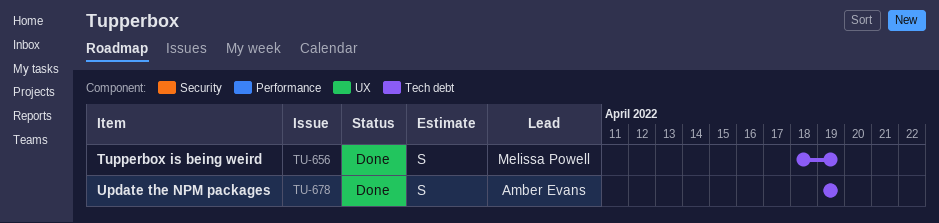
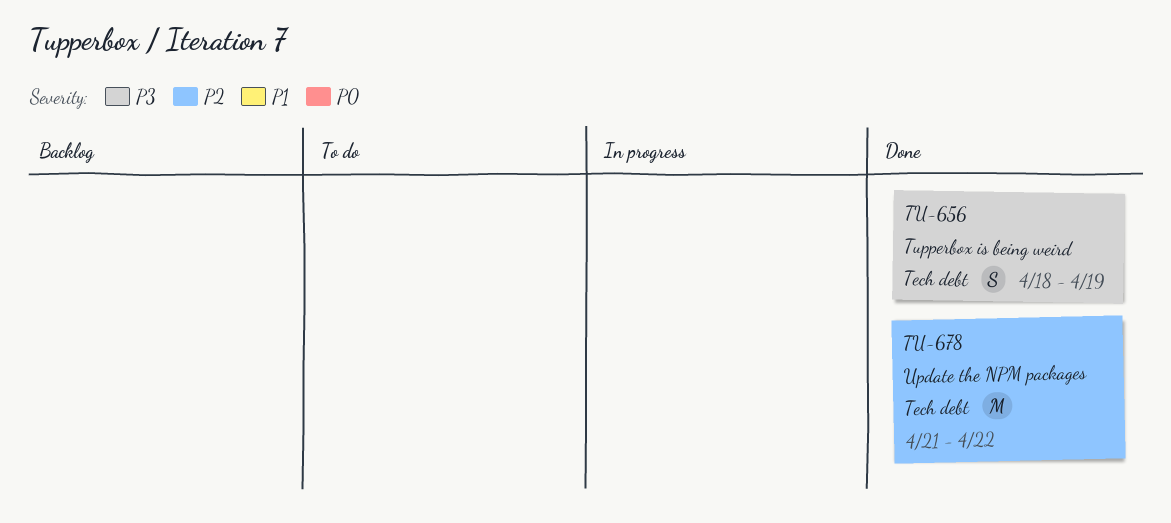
TU-678, estimate: S -> M
TU-678, start: Apr 19 -> Apr 21
TU-678, due: Apr 19 -> Apr 22

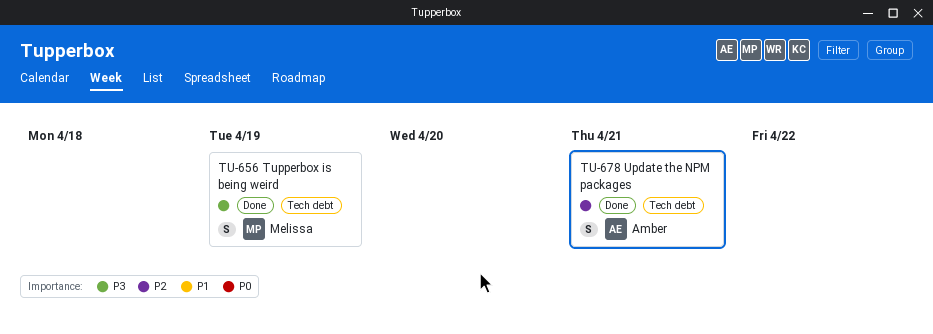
TU-678, estimate: M -> S
TU-678, due: Apr 22 -> Apr 21

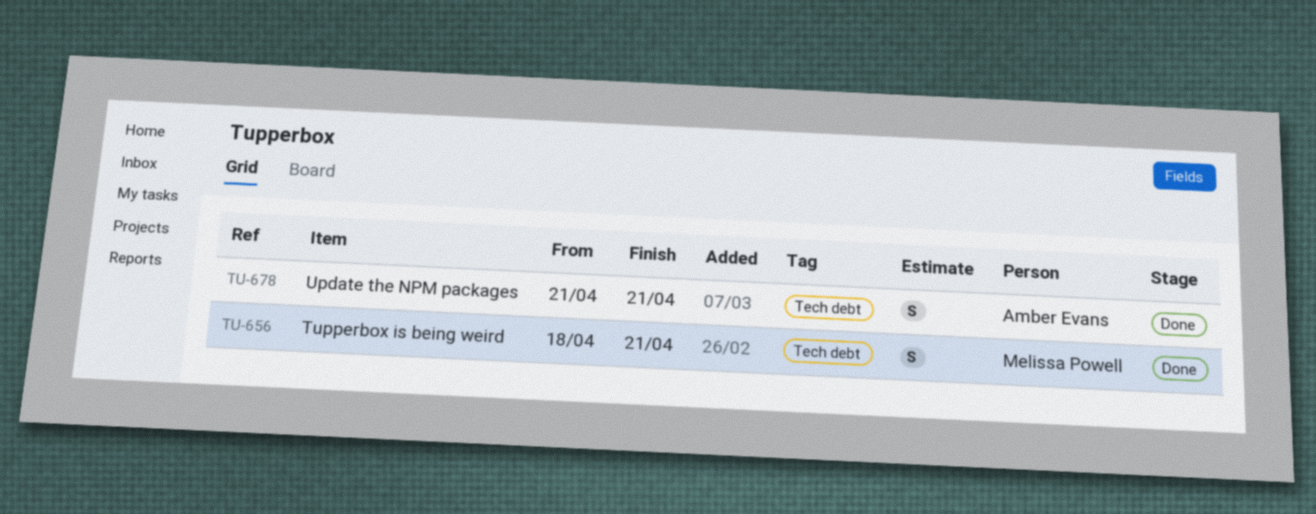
TU-656, due: Apr 19 -> Apr 21

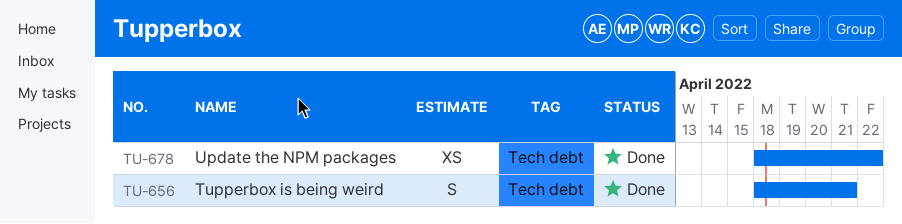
TU-678, estimate: S -> XS
TU-678, start: Apr 21 -> Apr 18
TU-678, due: Apr 21 -> Apr 22

